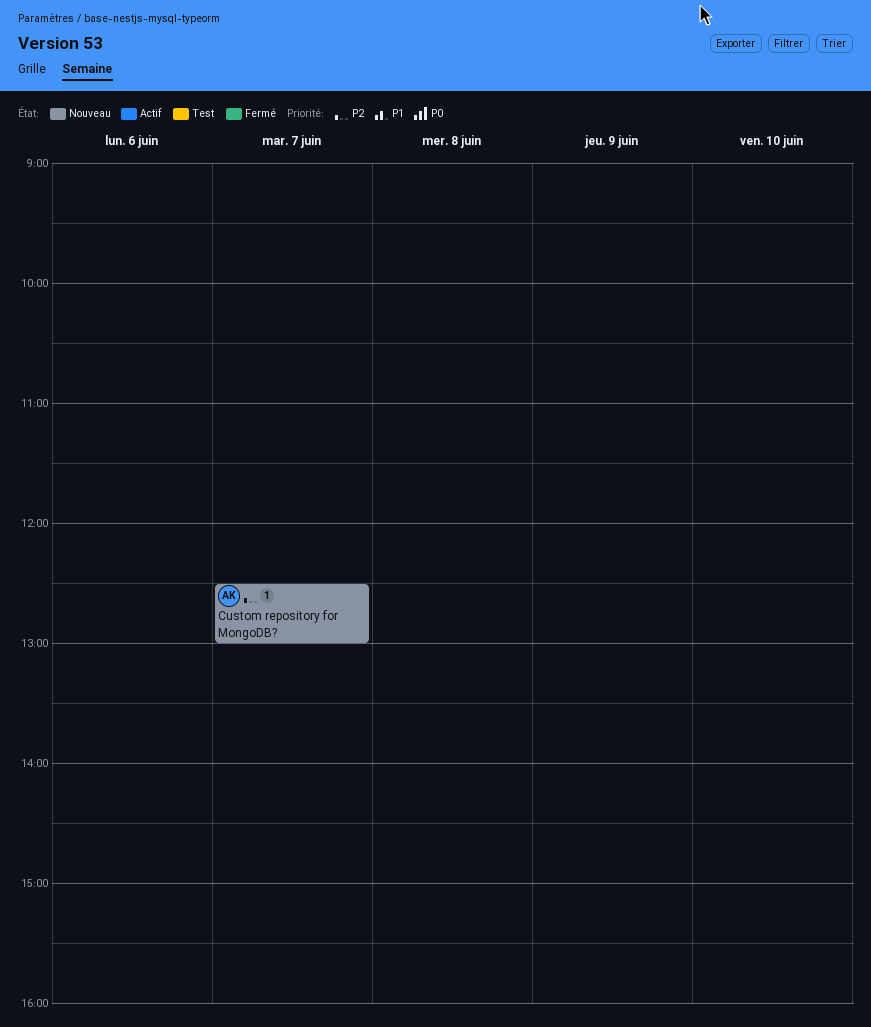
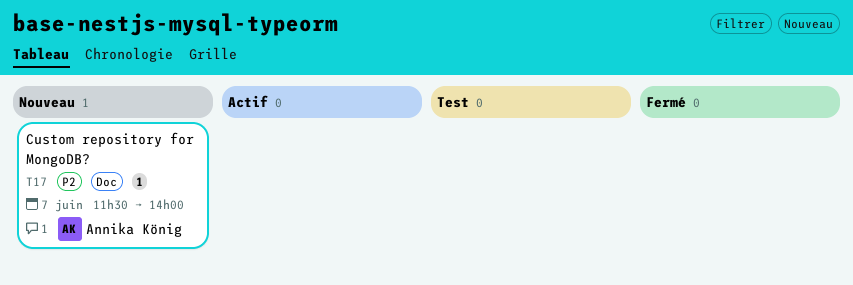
Custom repository for MongoDB?, begins: 12:30 -> 11:30
Custom repository for MongoDB?, ends: 13:00 -> 14:00

